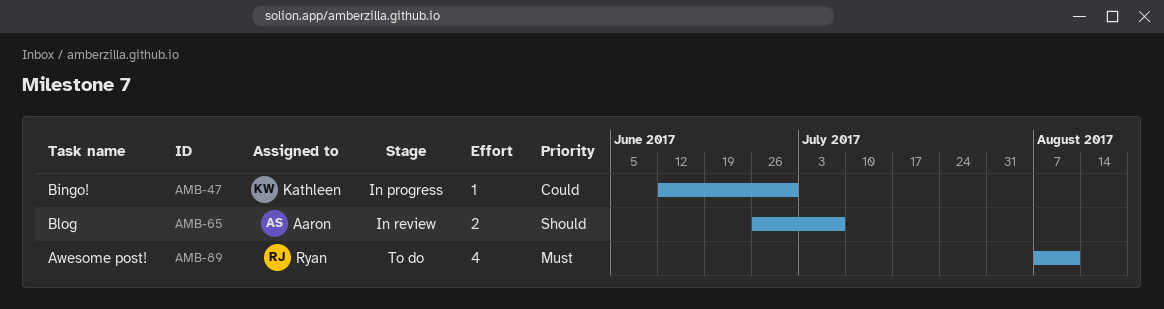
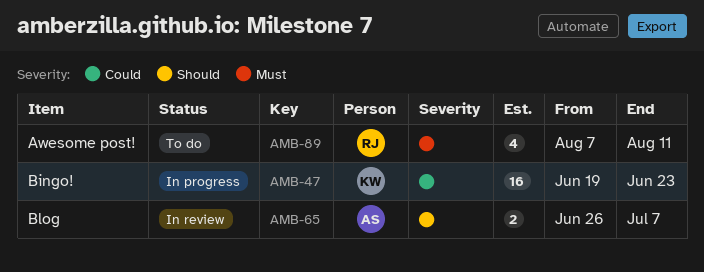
AMB-47, estimate: 1 -> 16
AMB-47, start: Jun 12 -> Jun 19
AMB-47, due: Jun 30 -> Jun 23

